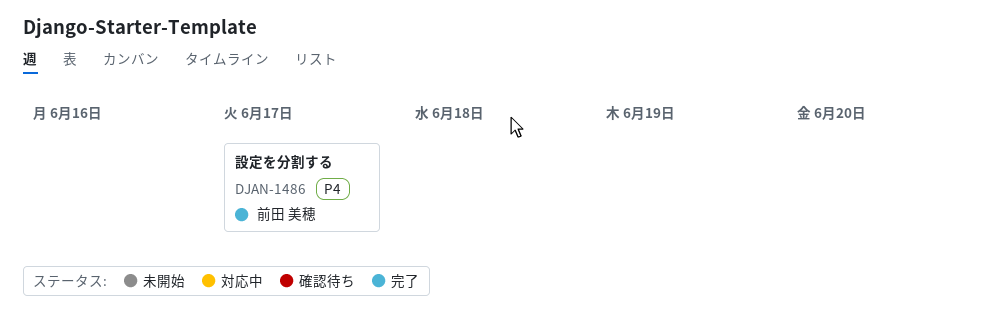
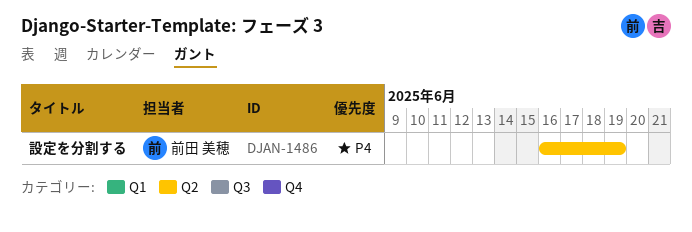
DJAN-1486, due: Jun 17 -> Jun 19

